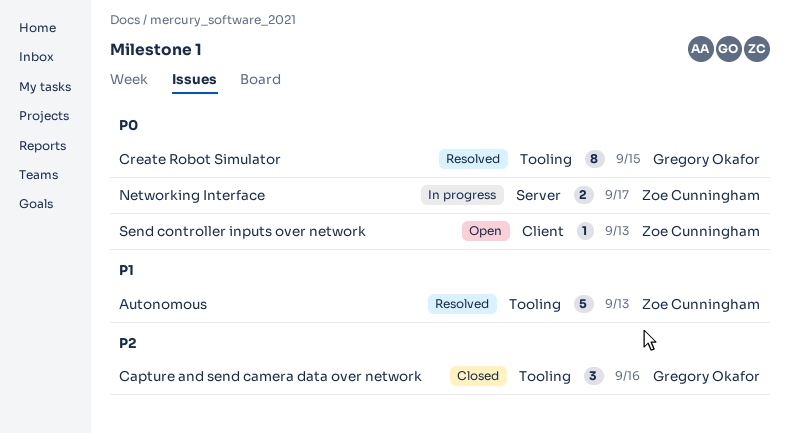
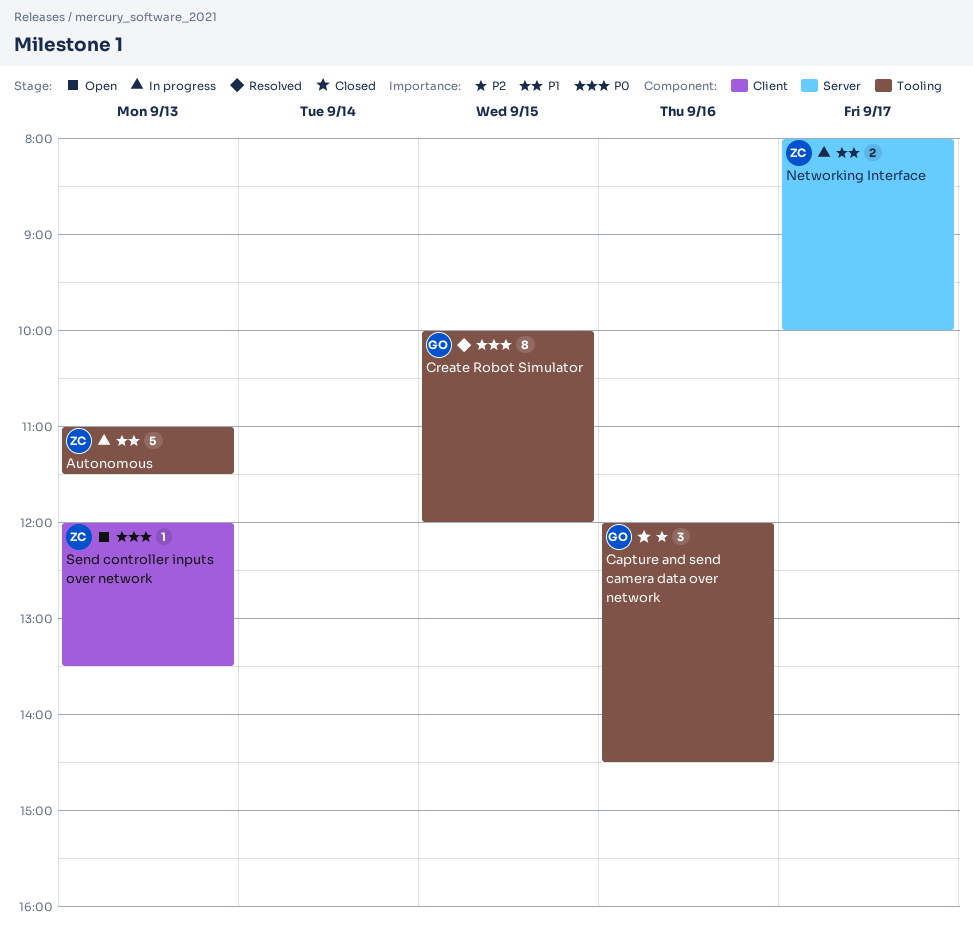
Autonomous, status: Resolved -> In progress
Networking Interface, priority: P0 -> P1

